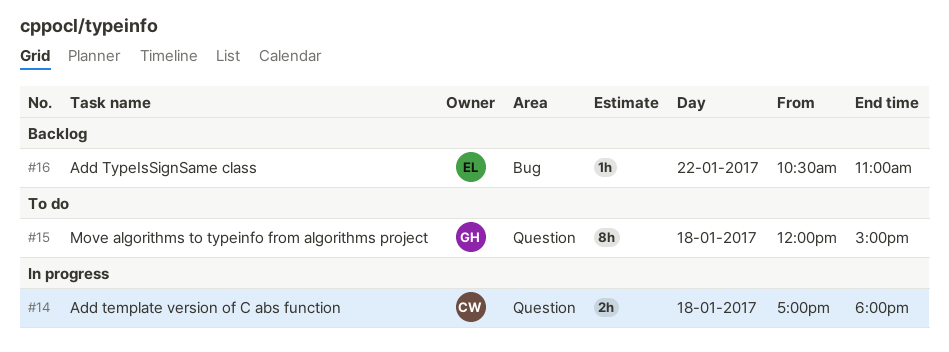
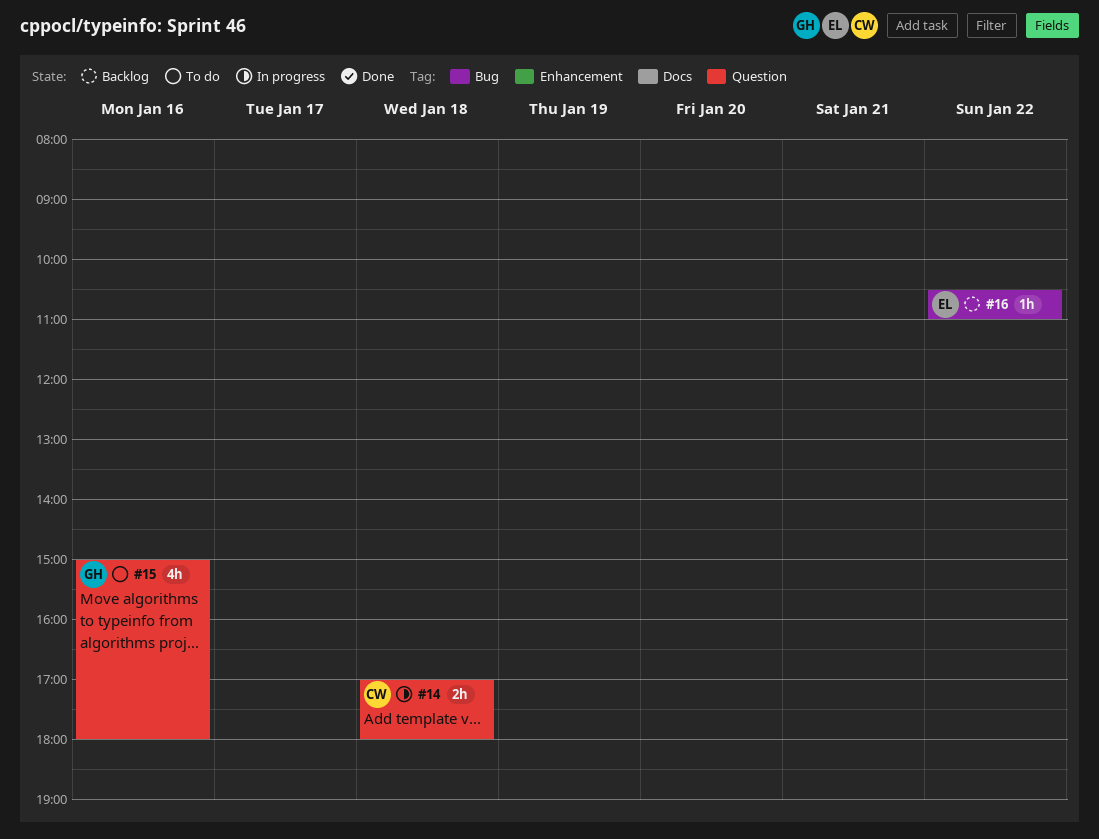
#15, estimate: 8h -> 4h
#15, day: Jan 18 -> Jan 16
#15, begins: 12:00 -> 15:00
#15, ends: 15:00 -> 18:00

